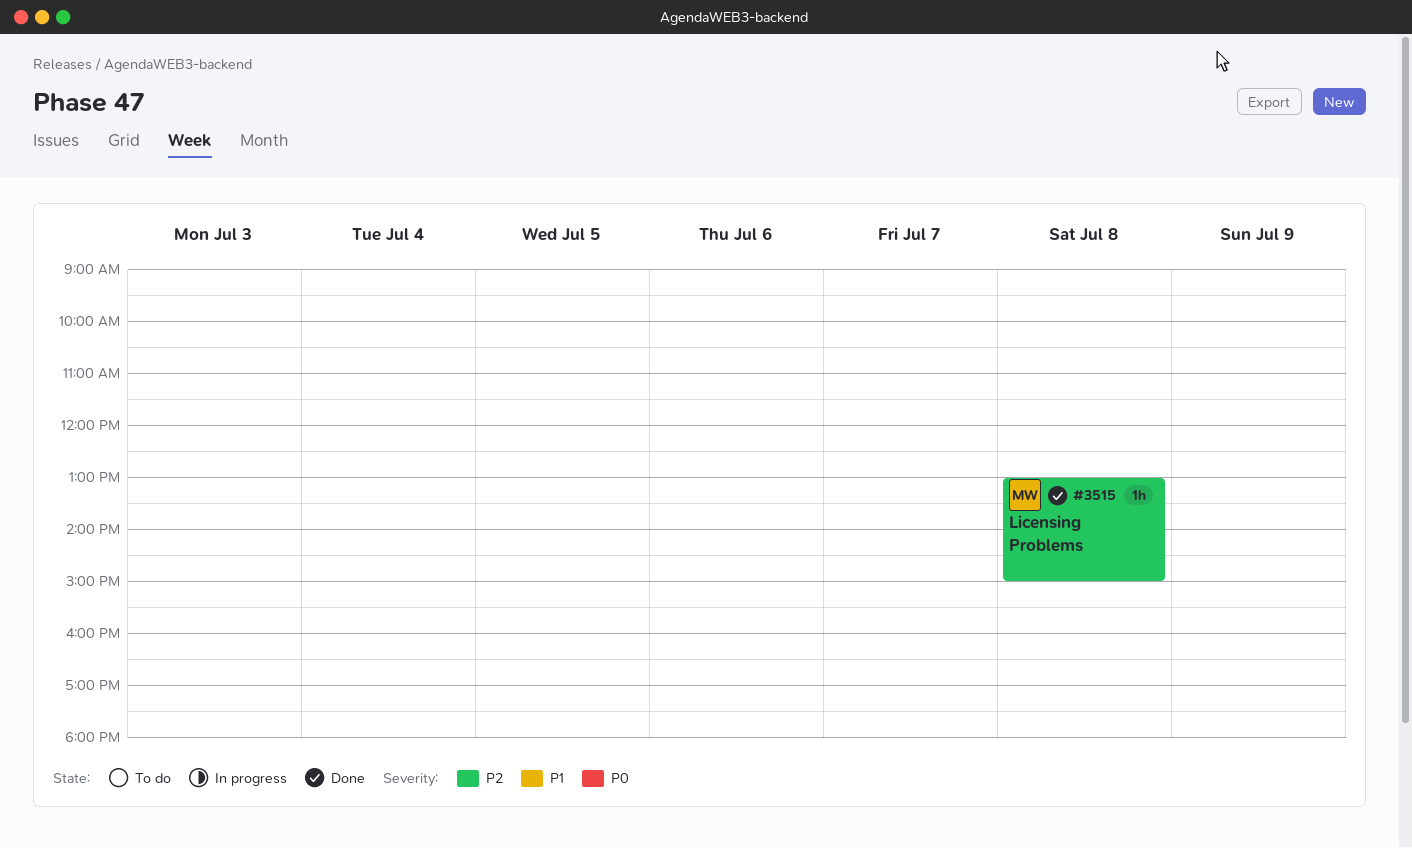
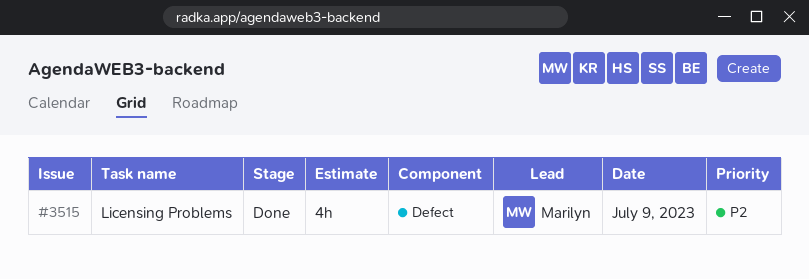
#3515, estimate: 1h -> 4h
#3515, day: Jul 8 -> Jul 9

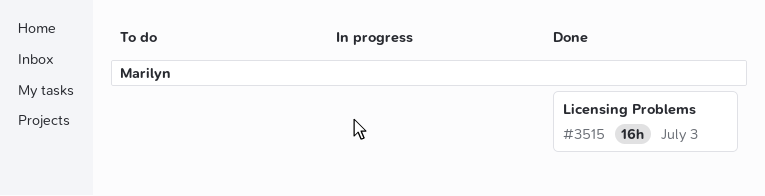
#3515, estimate: 4h -> 16h
#3515, day: Jul 9 -> Jul 3

